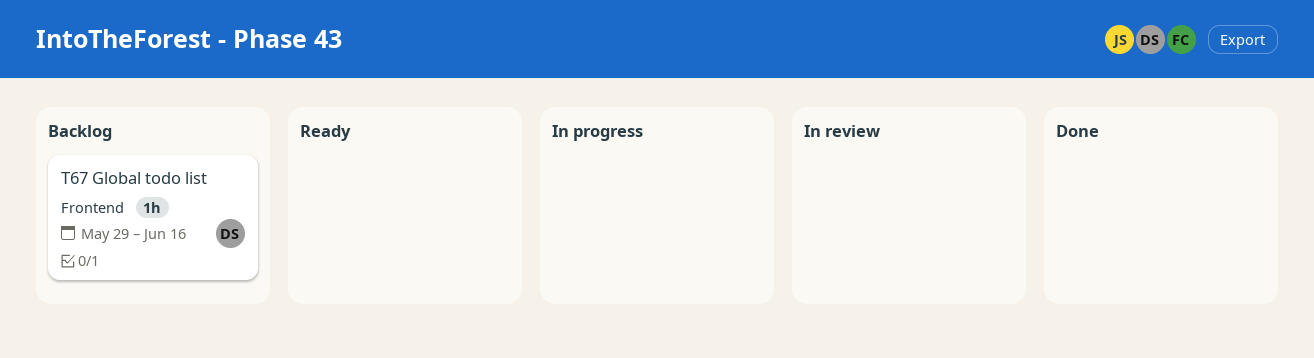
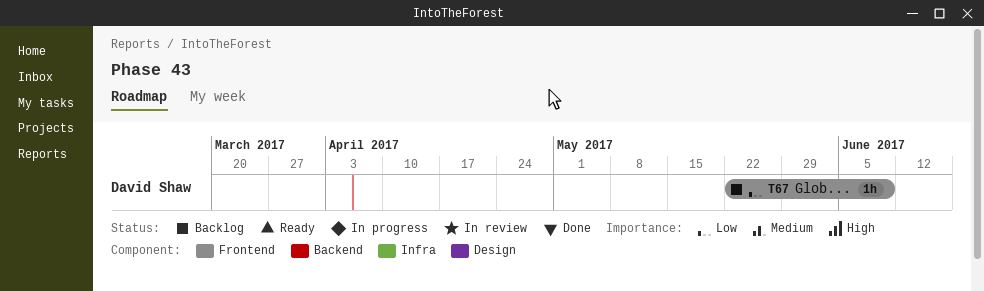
T67, start: May 29 -> May 22
T67, due: Jun 16 -> Jun 9

